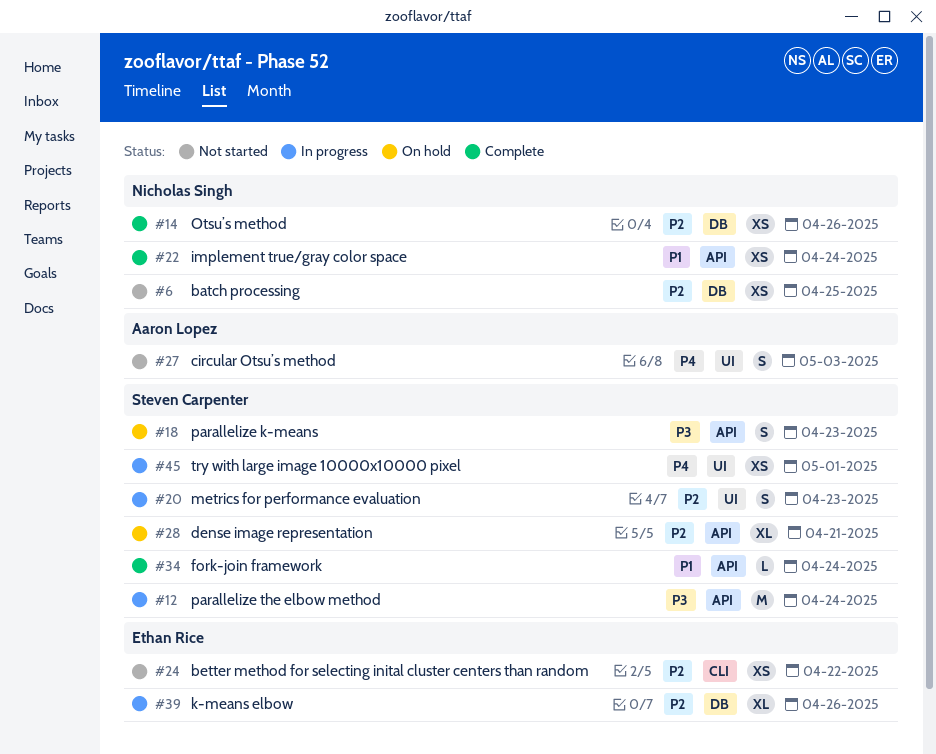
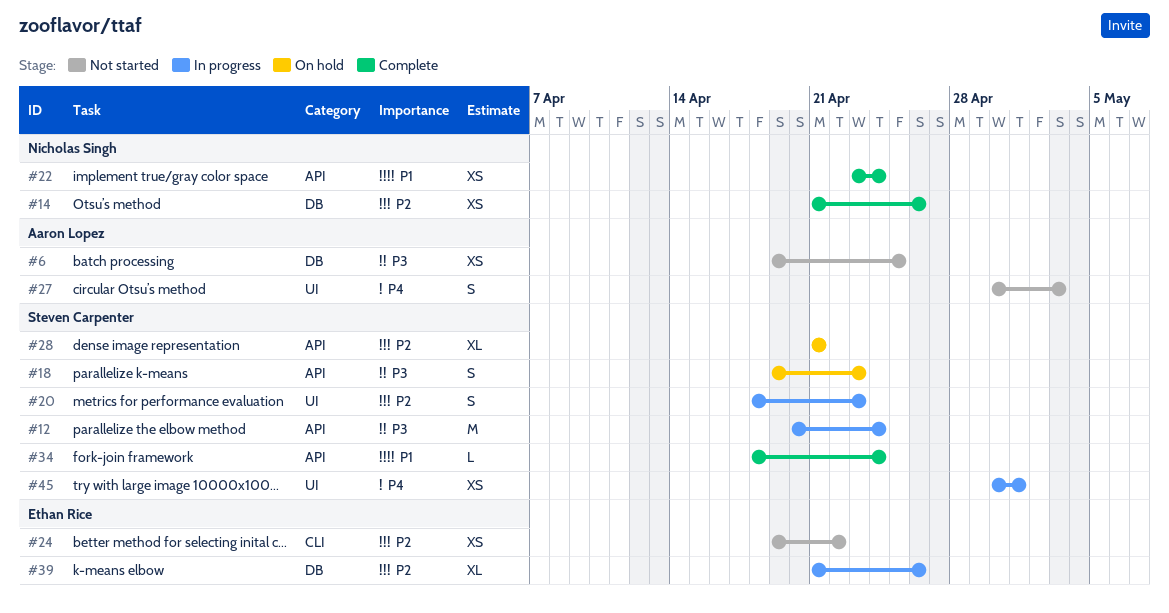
#6, owner: Nicholas Singh -> Aaron Lopez
#6, priority: P2 -> P3

